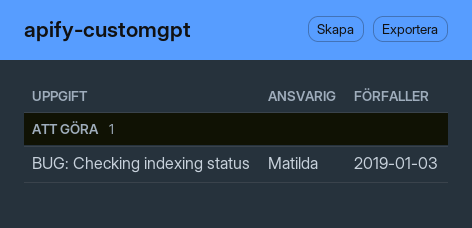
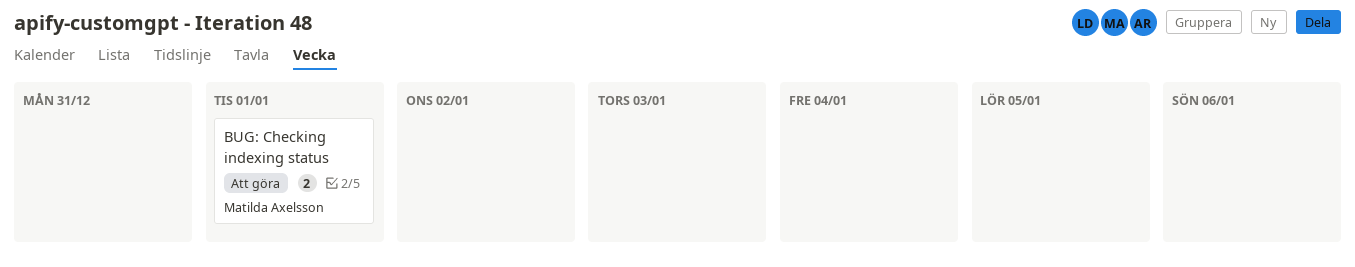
BUG: Checking indexing status, due: Jan 3 -> Jan 1

